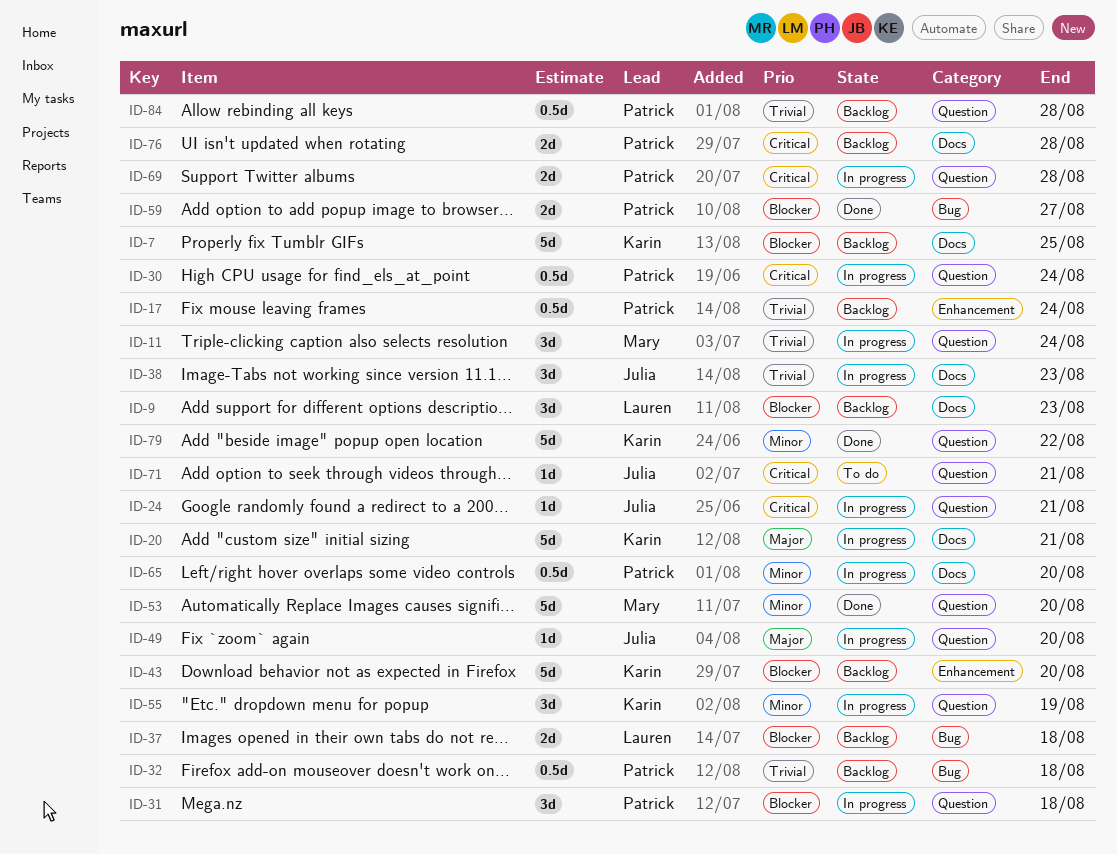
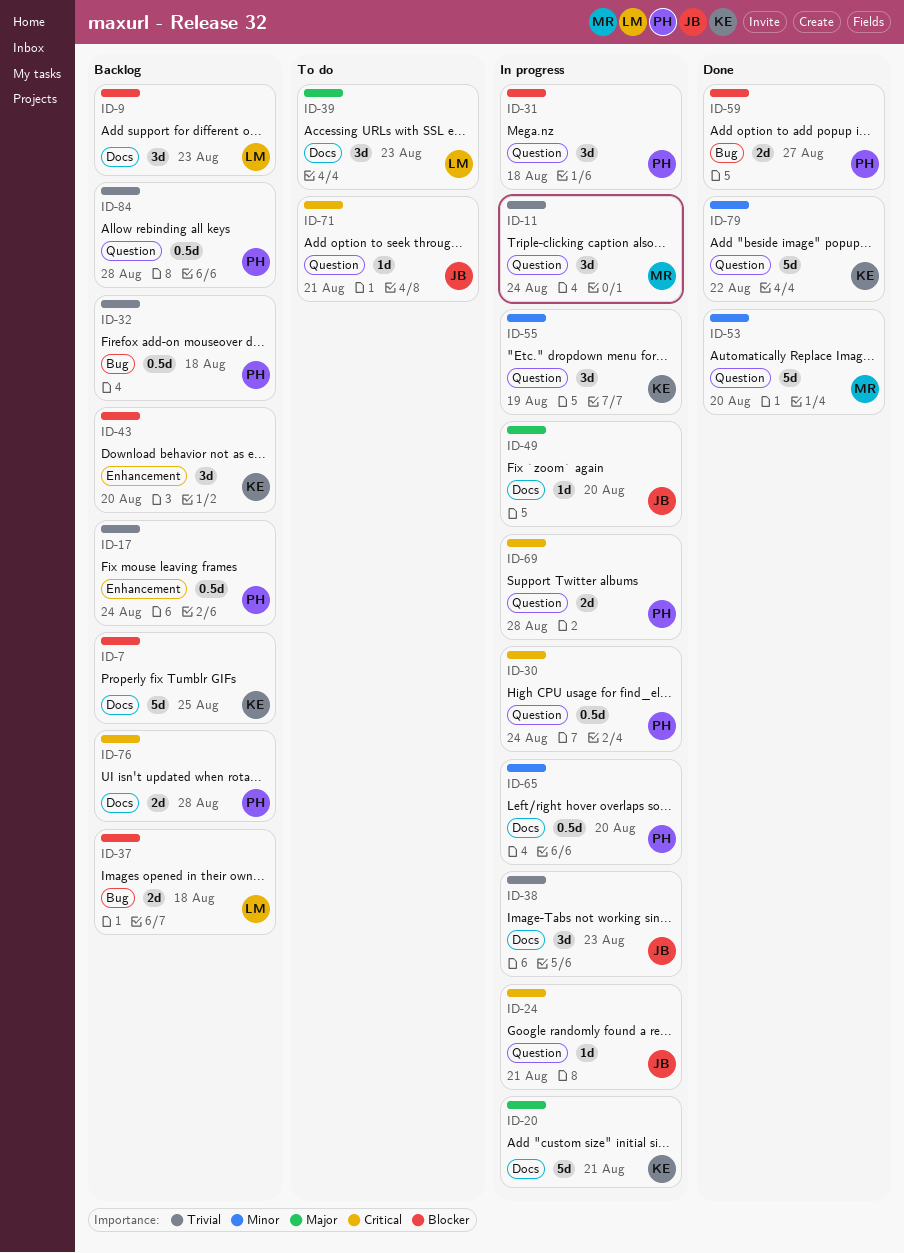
ID-39: none -> present
ID-43, estimate: 5d -> 3d
ID-49, label: Question -> Docs

